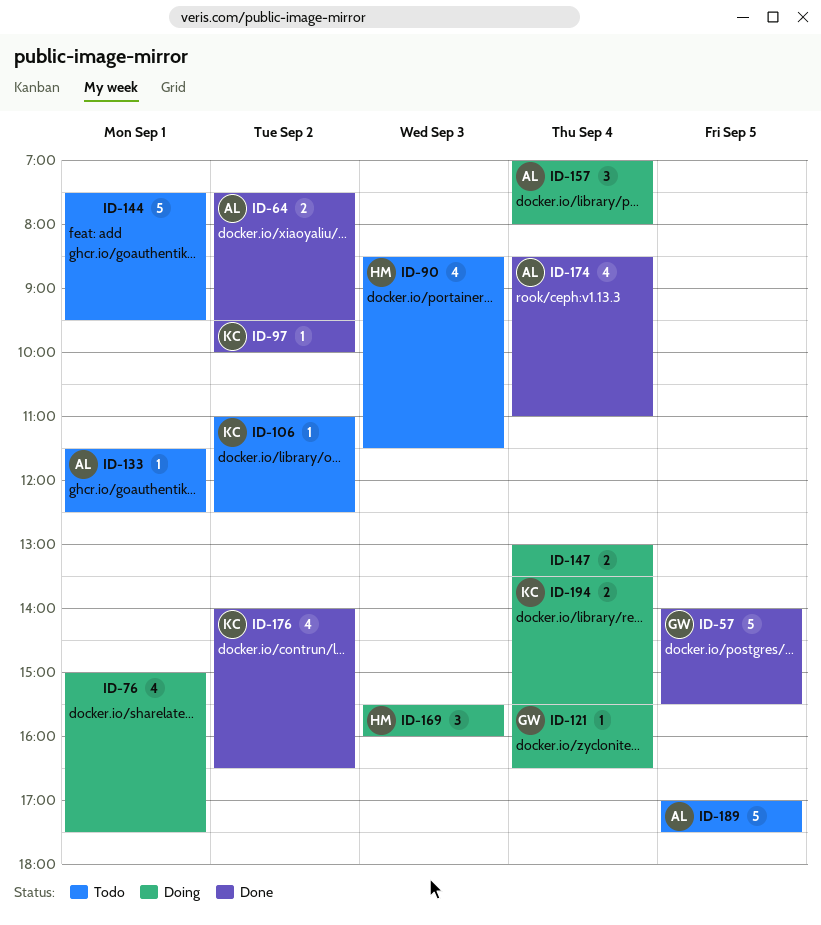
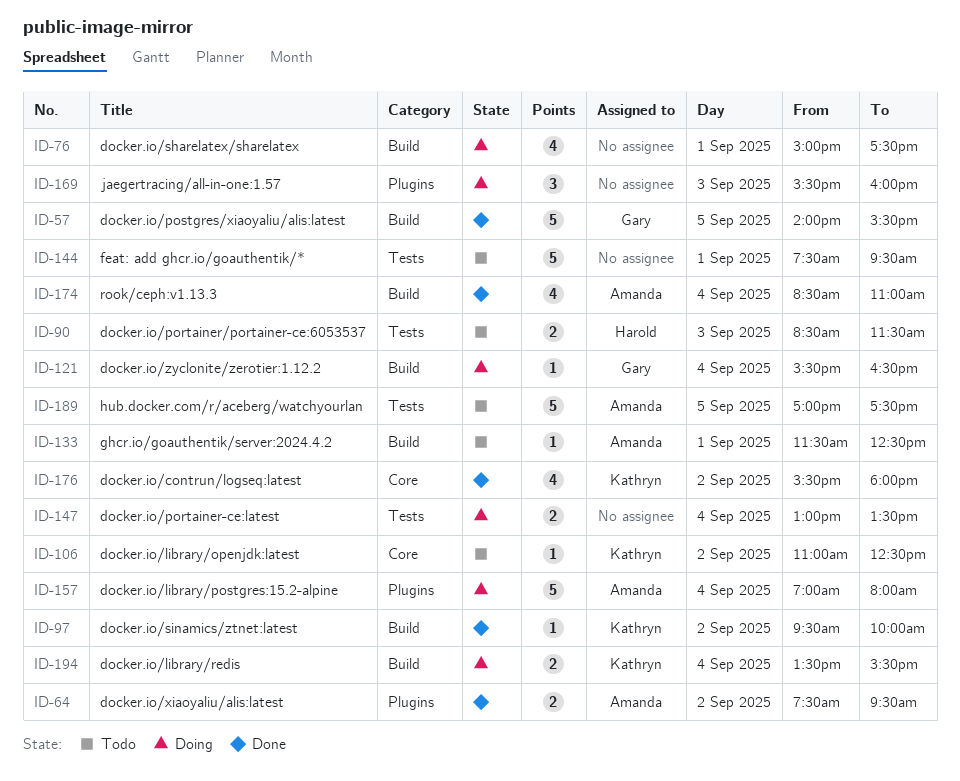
ID-90, estimate: 4 -> 2
ID-157, estimate: 3 -> 5
ID-169, owner: Harold -> none
ID-176, begins: 14:00 -> 15:30
ID-176, ends: 16:30 -> 18:00

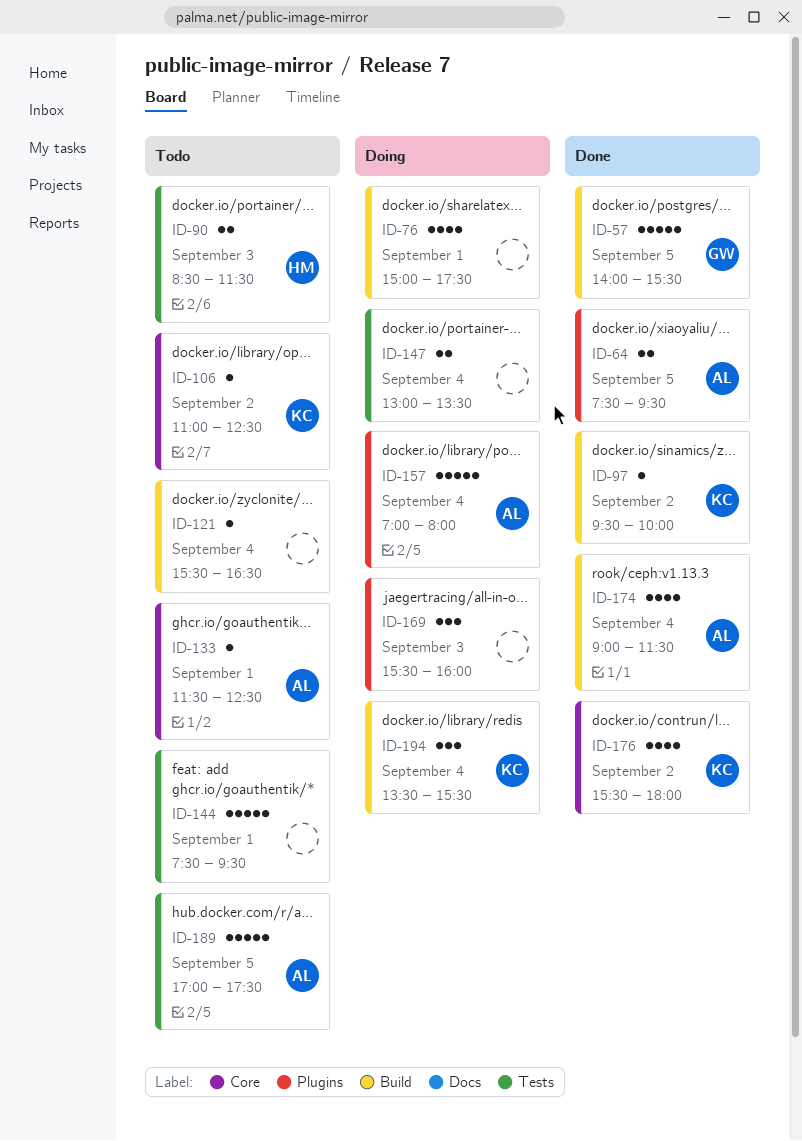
ID-64, day: Sep 2 -> Sep 5
ID-121, status: Doing -> Todo
ID-121, owner: Gary -> none
ID-133, label: Build -> Core
ID-174, begins: 08:30 -> 09:00
ID-174, ends: 11:00 -> 11:30
ID-194, estimate: 2 -> 3

